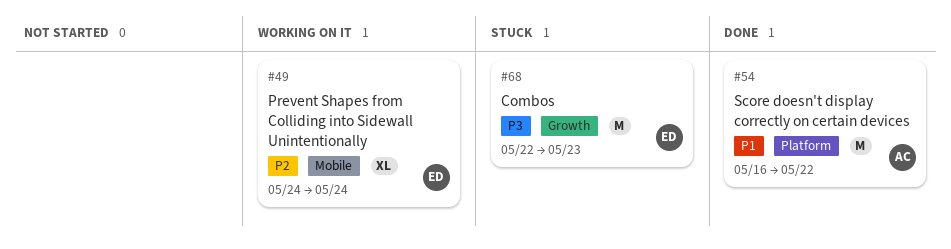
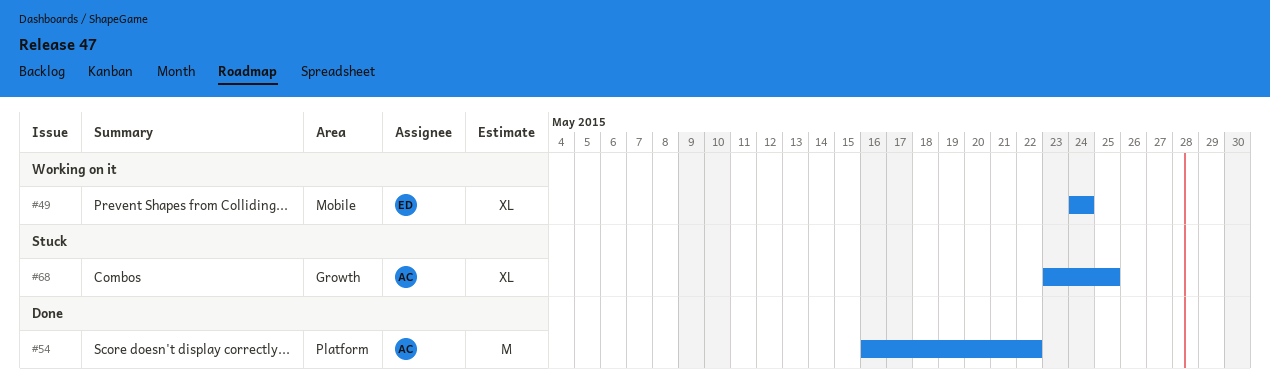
#68, owner: ED -> AC
#68, estimate: M -> XL
#68, start: May 22 -> May 23
#68, due: May 23 -> May 25

